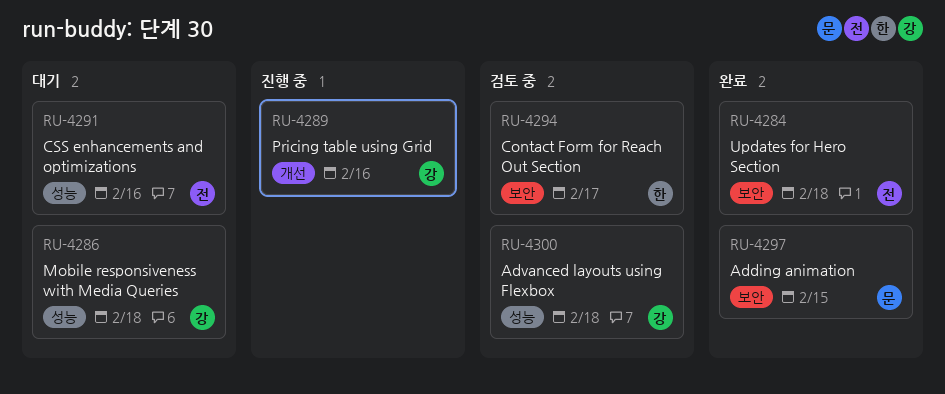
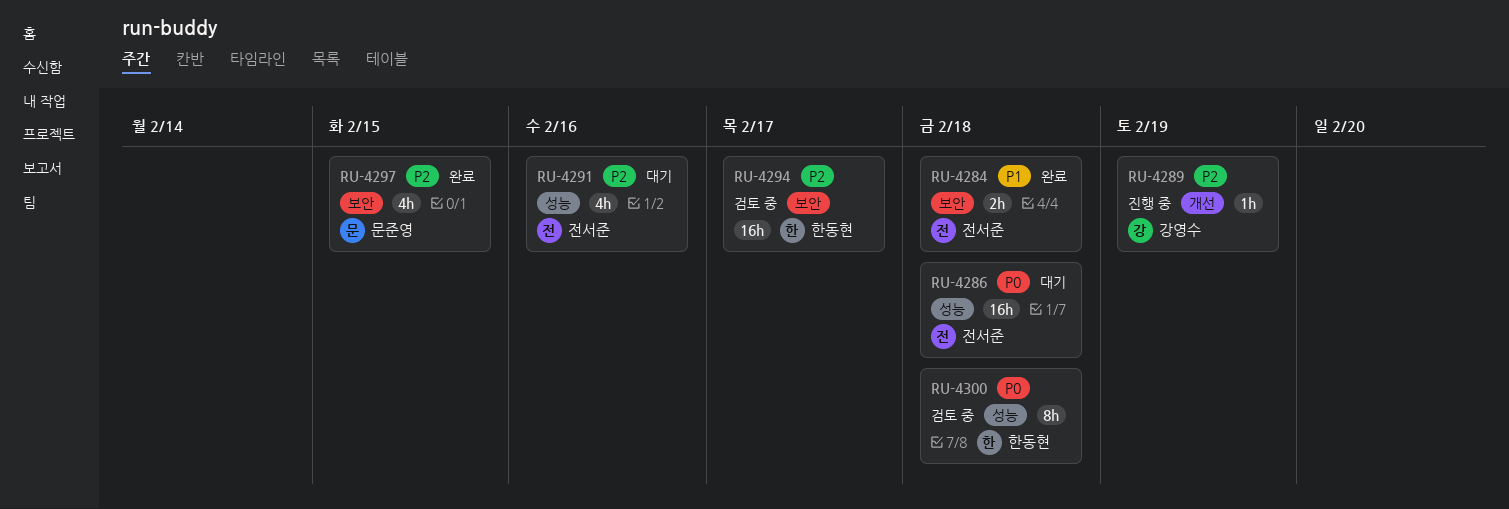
RU-4286, owner: 강영수 -> 전서준
RU-4289, due: Feb 16 -> Feb 19
RU-4300, owner: 강영수 -> 한동현

